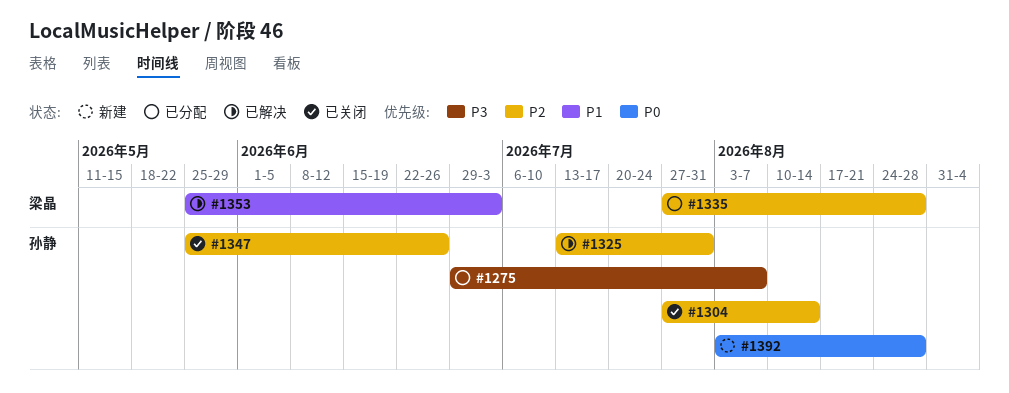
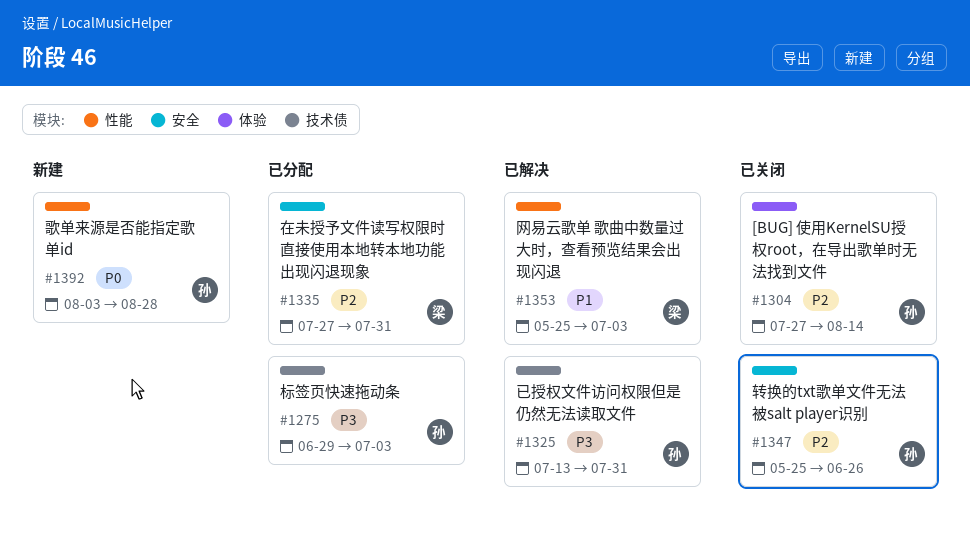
#1275, due: Aug 7 -> Jul 3
#1325, priority: P2 -> P3
#1335, due: Aug 28 -> Jul 31

